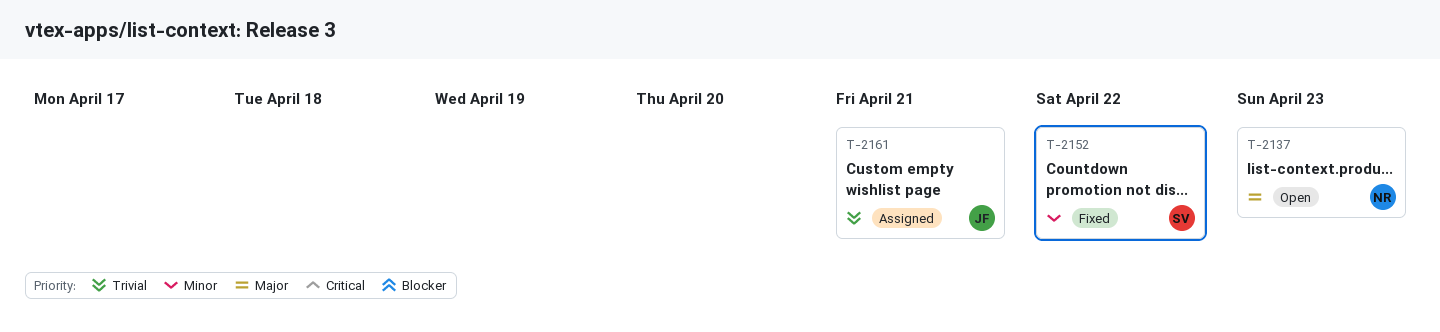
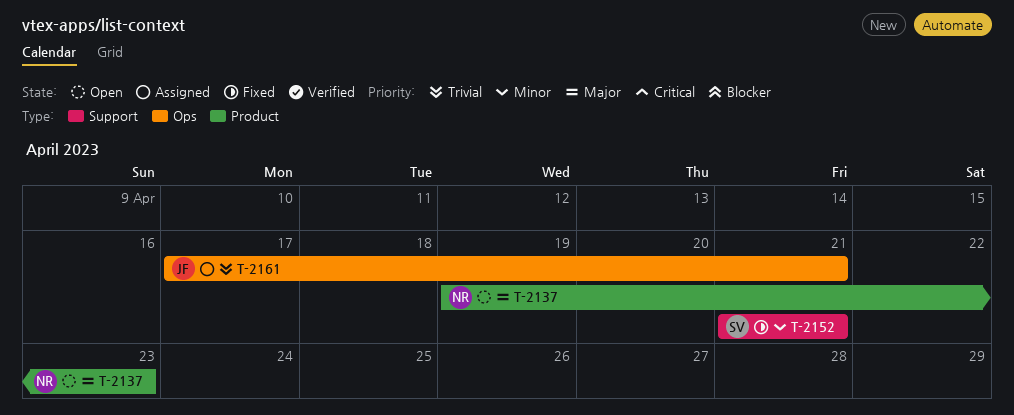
T-2152, due: Apr 22 -> Apr 21

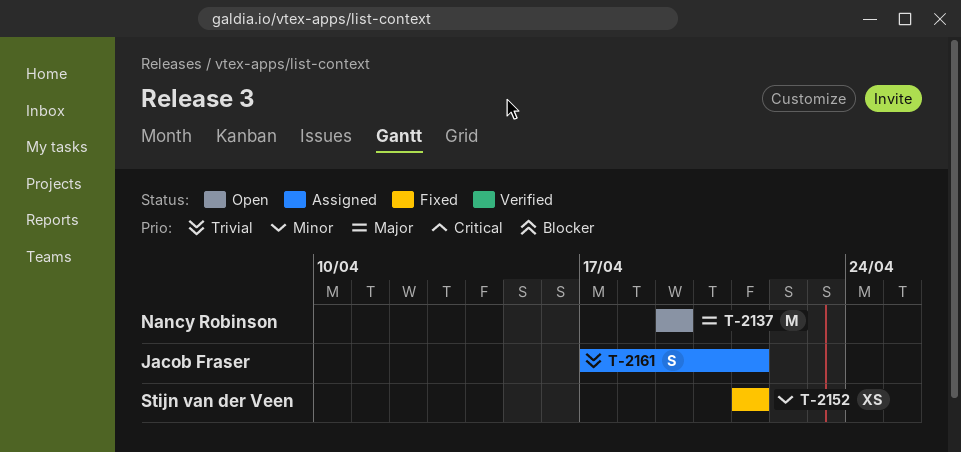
T-2137, due: Apr 23 -> Apr 19

